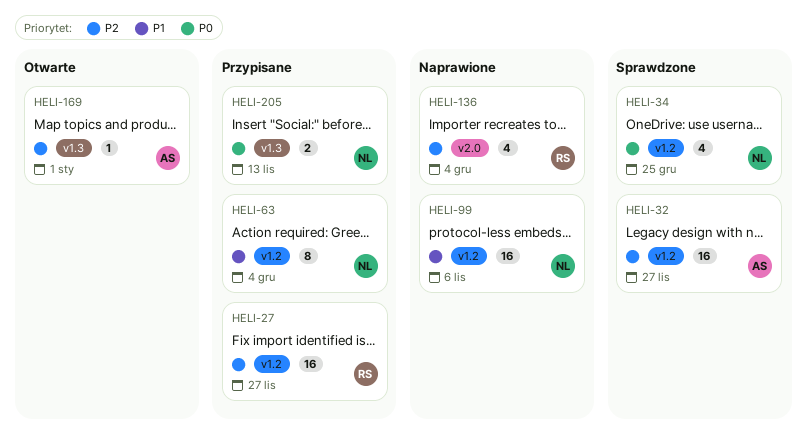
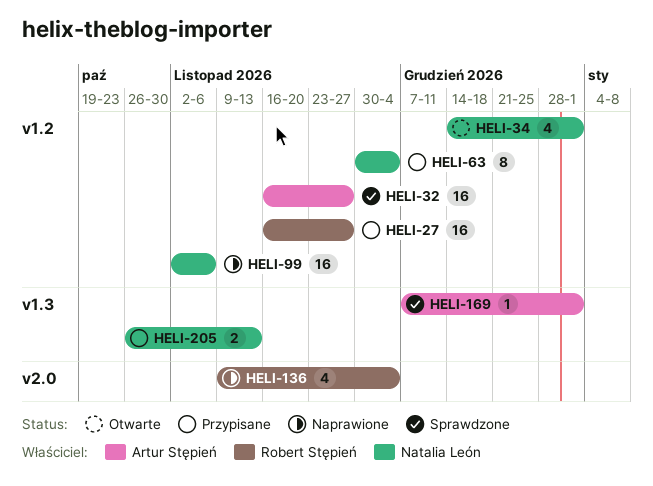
HELI-34, status: Sprawdzone -> Otwarte
HELI-34, due: Dec 25 -> Jan 1
HELI-169, status: Otwarte -> Sprawdzone

